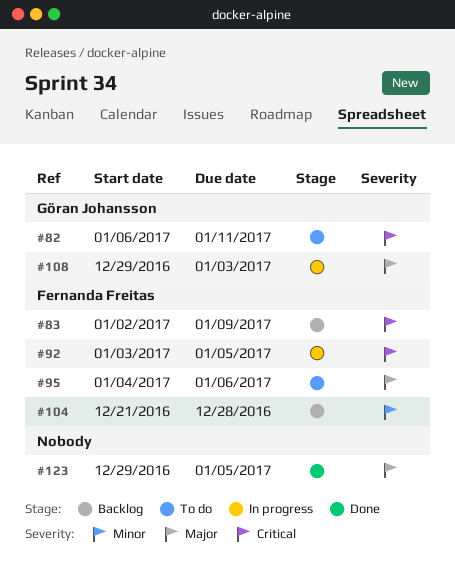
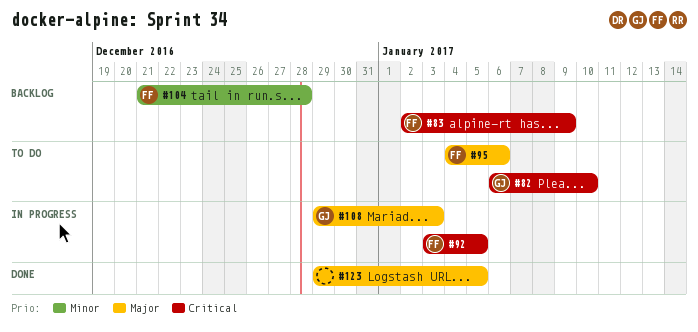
#82, due: Jan 11 -> Jan 10

